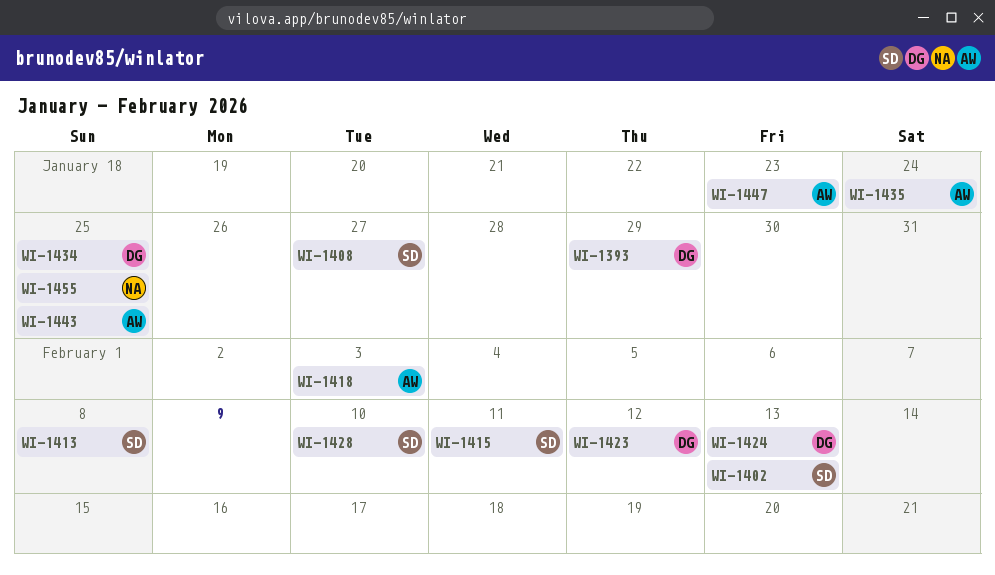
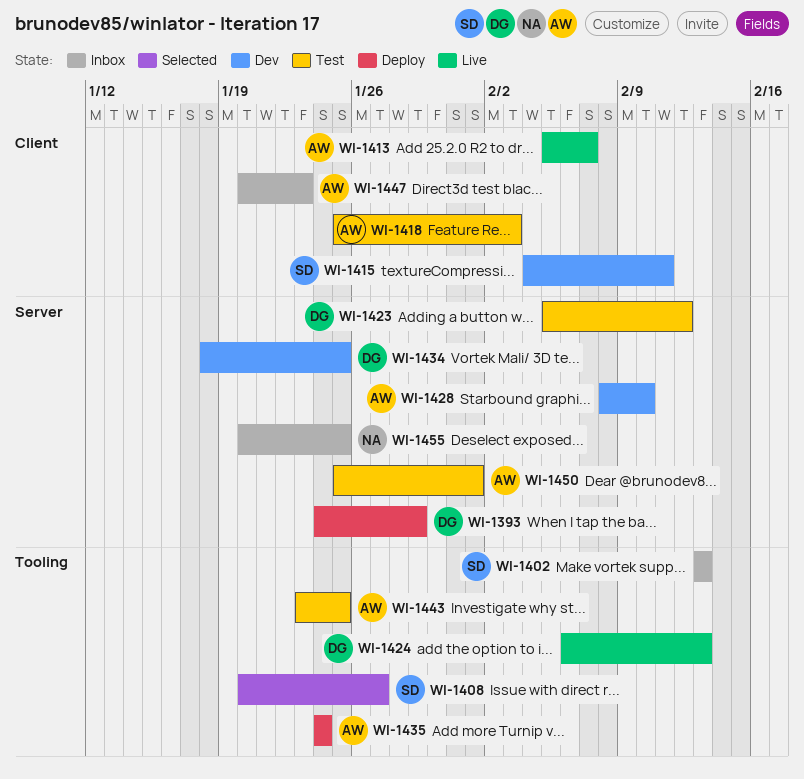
WI-1413, owner: SD -> AW
WI-1413, due: Feb 8 -> Feb 7
WI-1428, owner: SD -> AW
WI-1450: none -> present

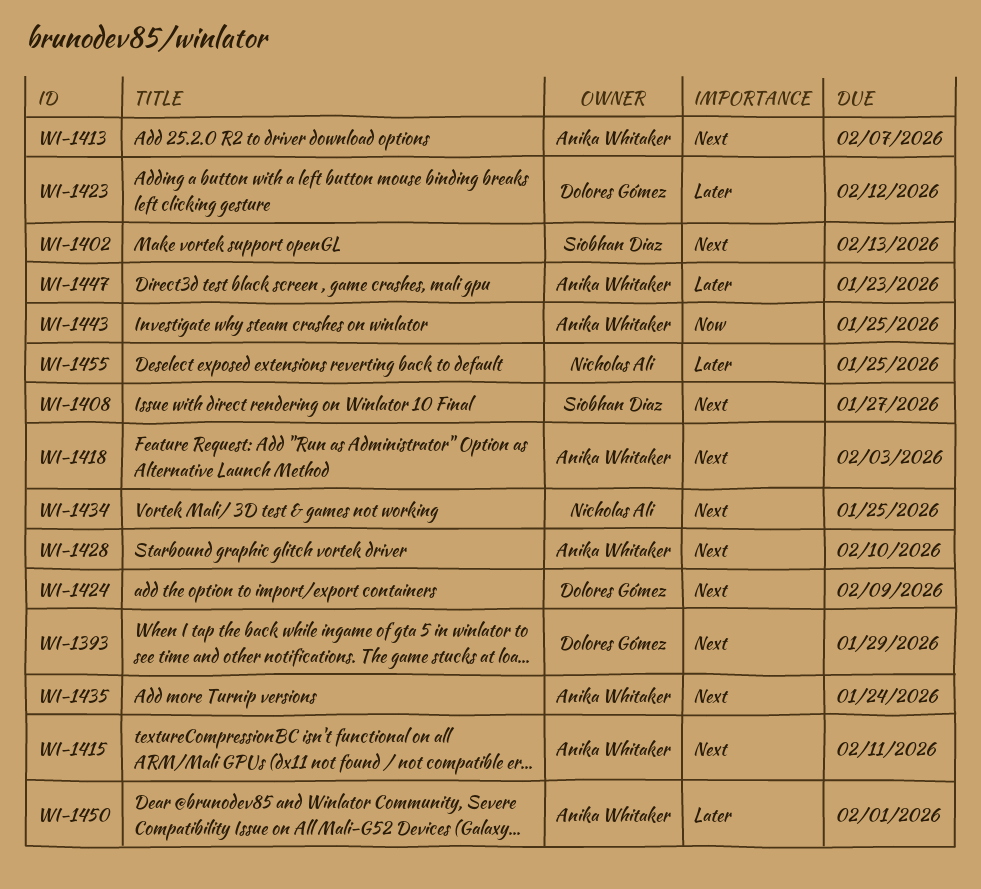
WI-1415, owner: Siobhan Diaz -> Anika Whitaker
WI-1424, due: Feb 13 -> Feb 9
WI-1434, owner: Dolores Gómez -> Nicholas Ali

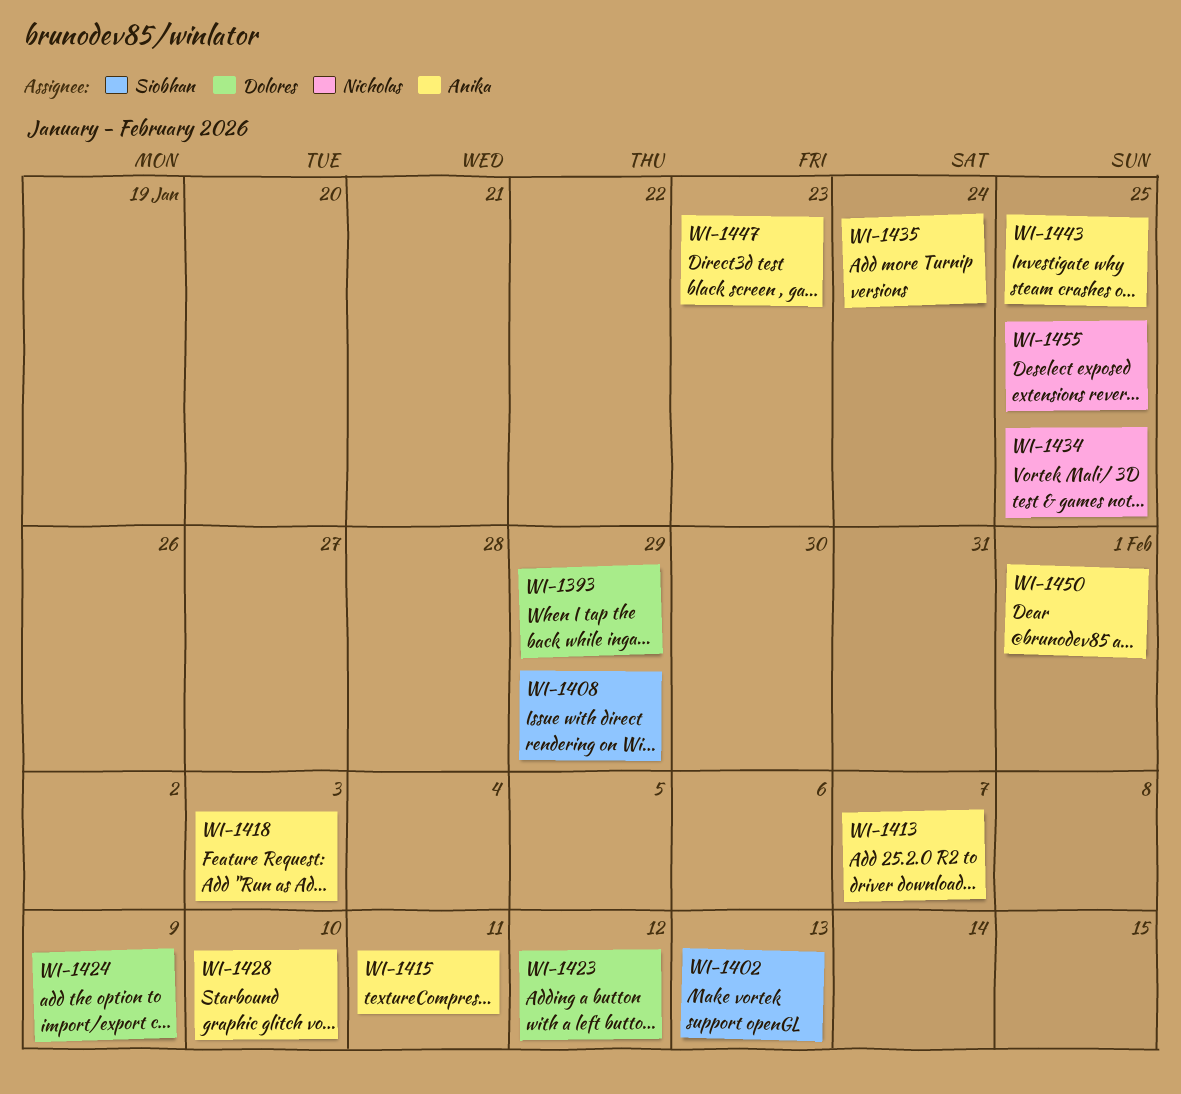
WI-1408, due: Jan 27 -> Jan 29

